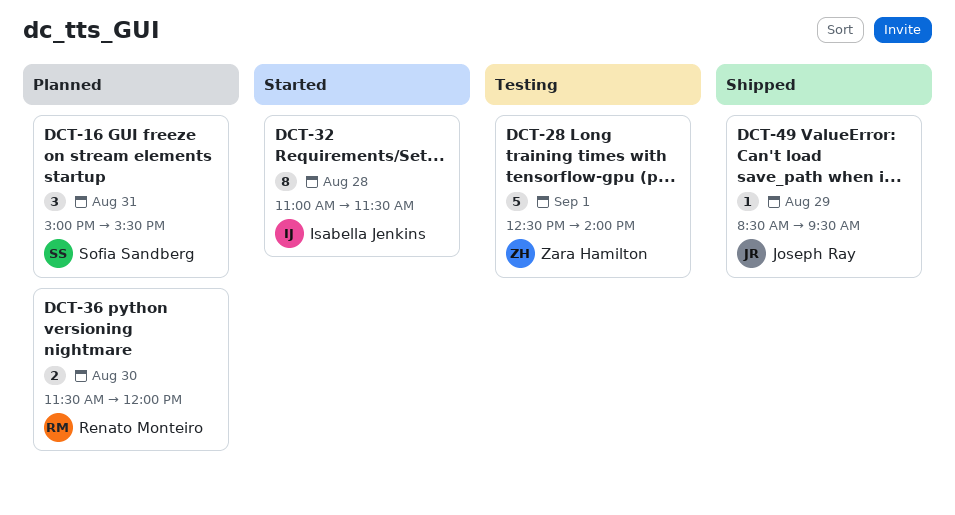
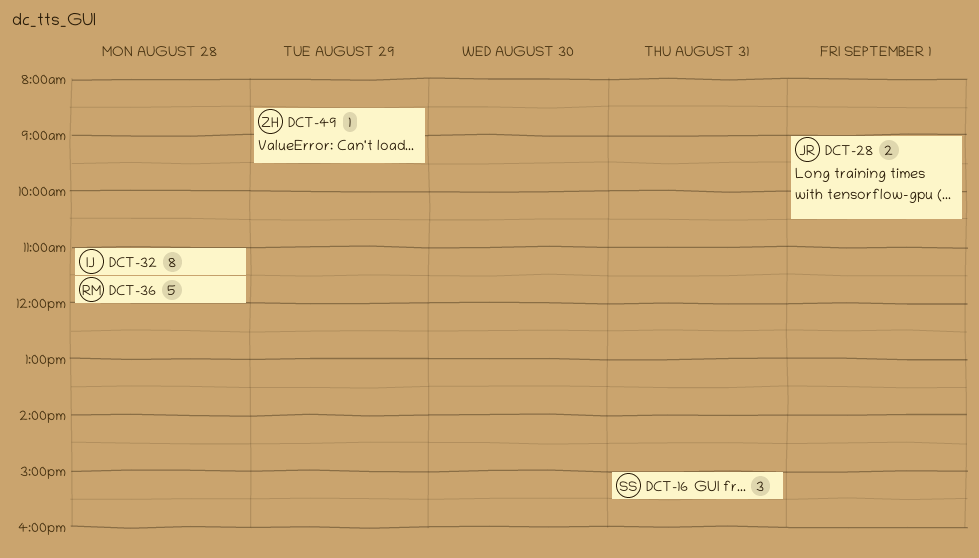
DCT-28, owner: Zara Hamilton -> Joseph Ray
DCT-28, estimate: 5 -> 2
DCT-28, begins: 12:30 -> 09:00
DCT-28, ends: 14:00 -> 10:30
DCT-36, estimate: 2 -> 5
DCT-36, day: Aug 30 -> Aug 28
DCT-49, owner: Joseph Ray -> Zara Hamilton

